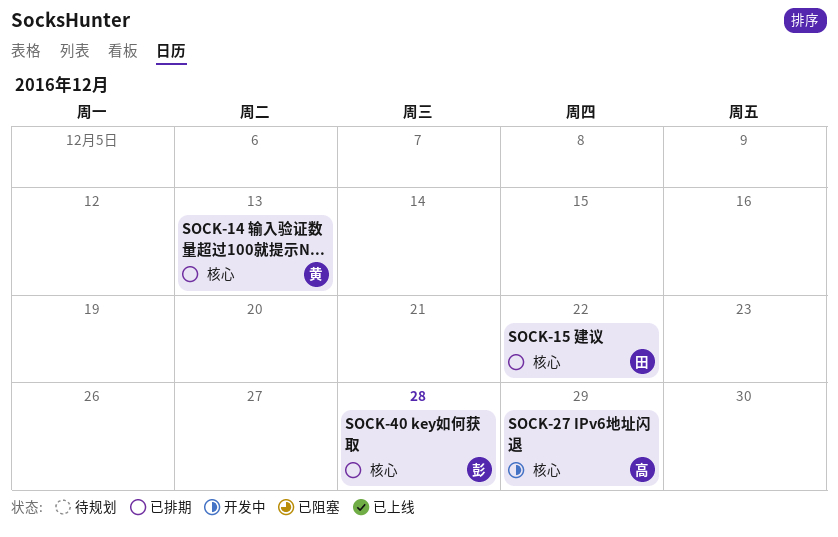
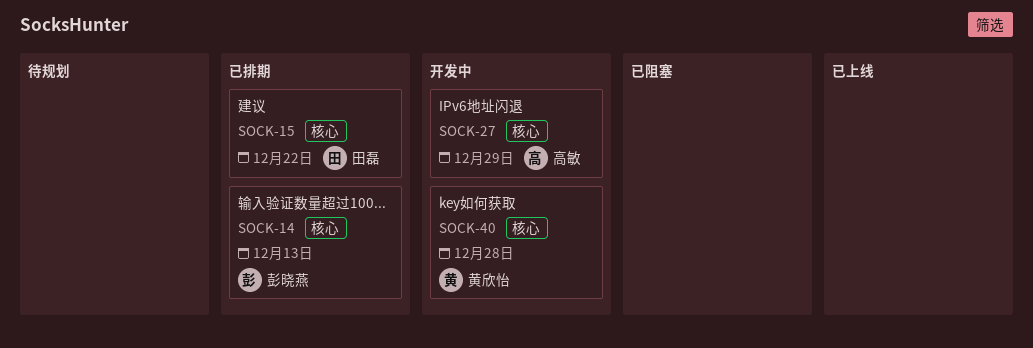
SOCK-14, owner: 黄欣怡 -> 彭晓燕
SOCK-40, status: 已排期 -> 开发中
SOCK-40, owner: 彭晓燕 -> 黄欣怡

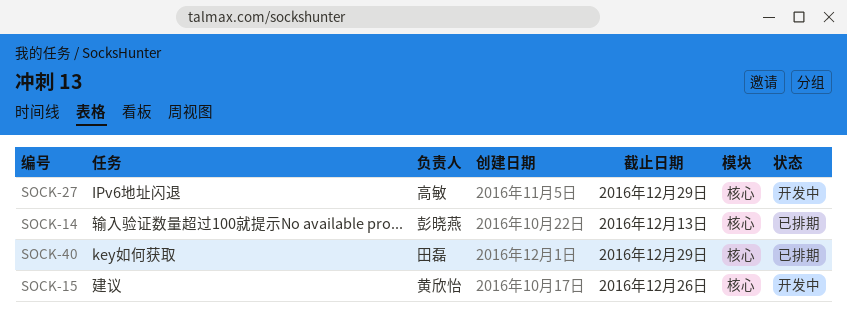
SOCK-15, status: 已排期 -> 开发中
SOCK-15, owner: 田磊 -> 黄欣怡
SOCK-15, due: Dec 22 -> Dec 26
SOCK-40, status: 开发中 -> 已排期
SOCK-40, owner: 黄欣怡 -> 田磊
SOCK-40, due: Dec 28 -> Dec 29

